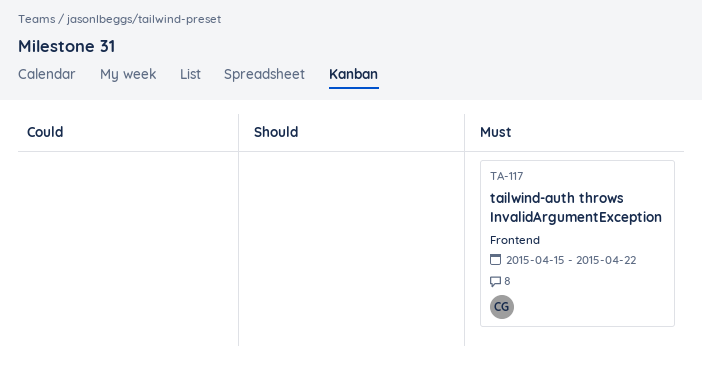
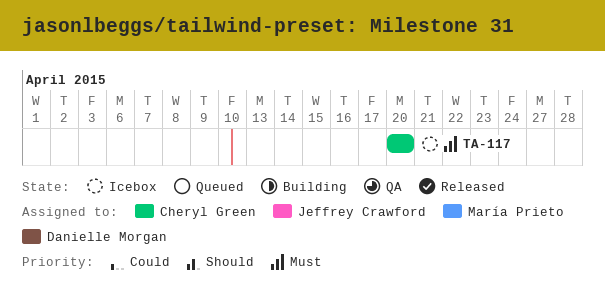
TA-117, start: Apr 15 -> Apr 20
TA-117, due: Apr 22 -> Apr 20

